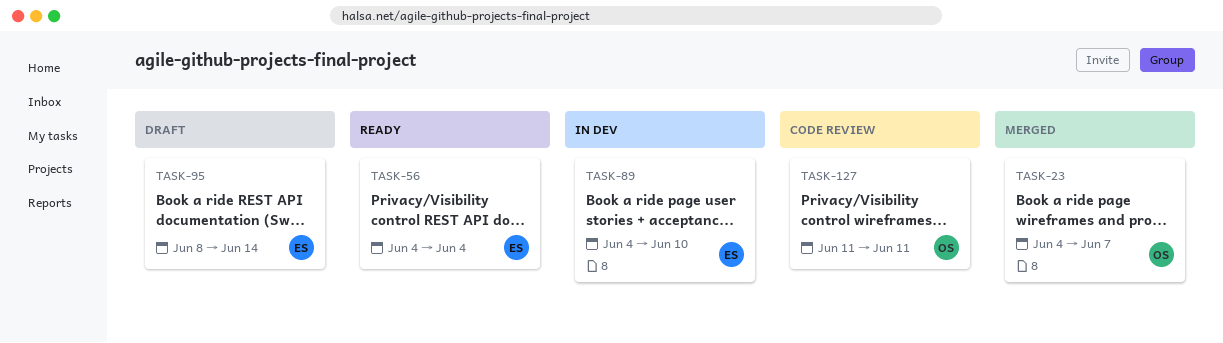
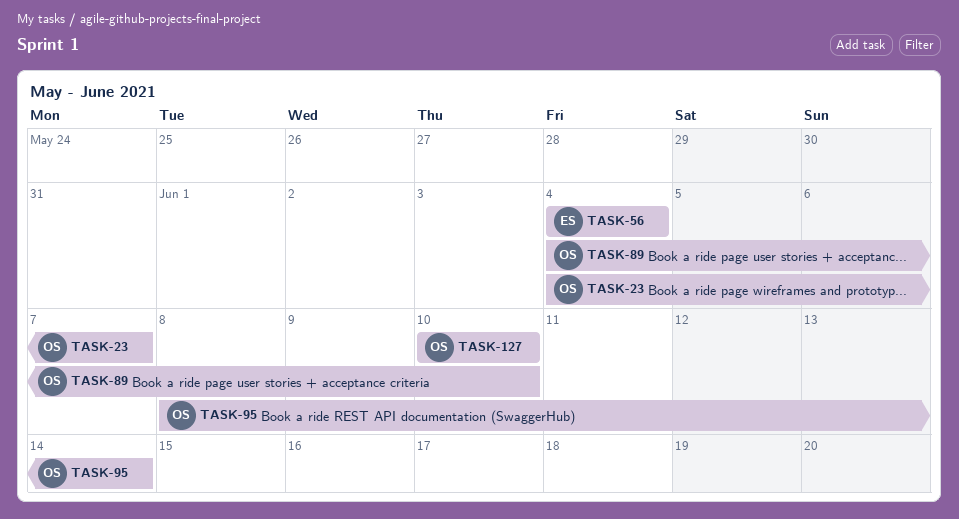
TASK-89, owner: ES -> OS
TASK-95, owner: ES -> OS
TASK-127, start: Jun 11 -> Jun 10
TASK-127, due: Jun 11 -> Jun 10

